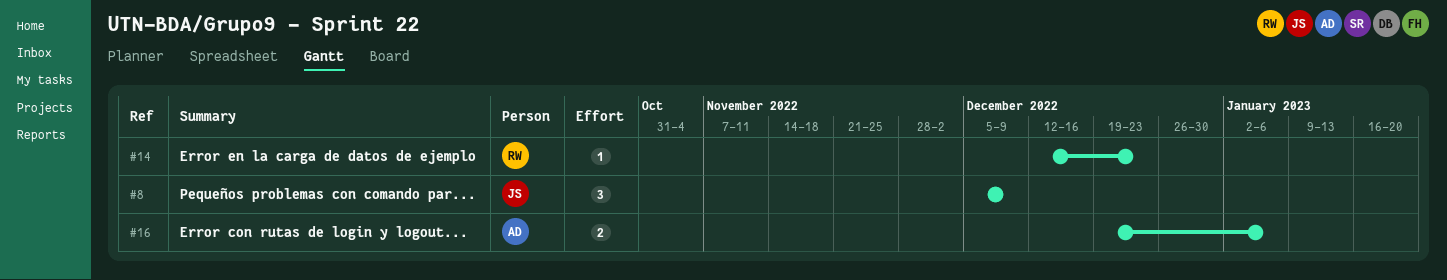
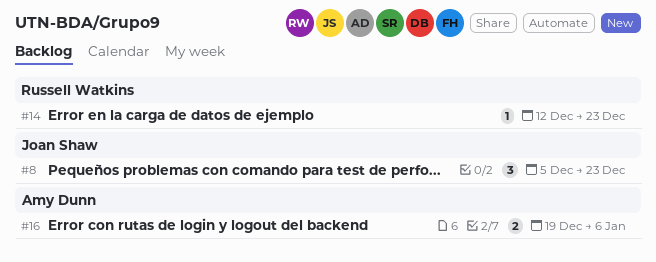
#8, due: Dec 9 -> Dec 23

